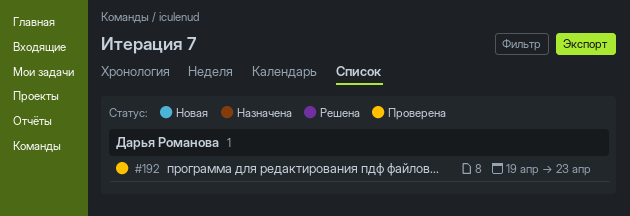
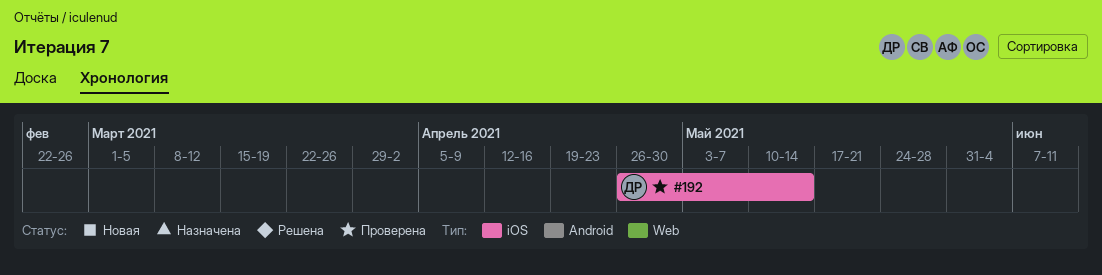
#192, start: Apr 19 -> Apr 26
#192, due: Apr 23 -> May 14

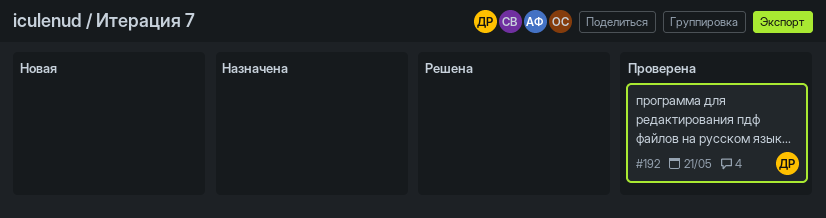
#192, due: May 14 -> May 21

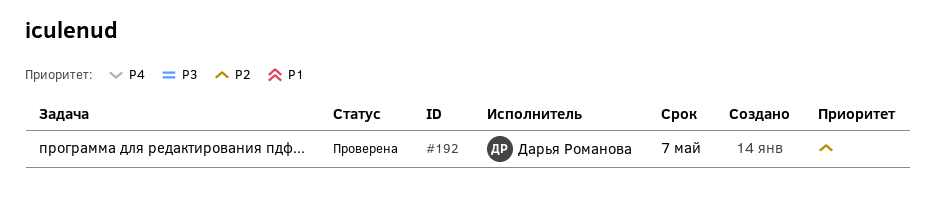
#192, due: May 21 -> May 7

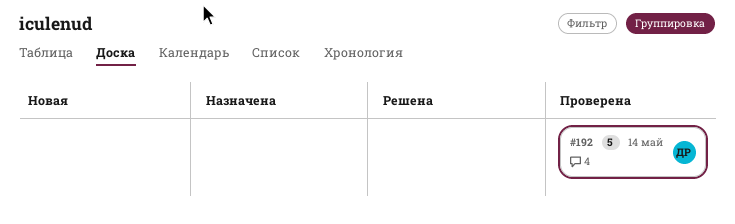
#192, due: May 7 -> May 14

